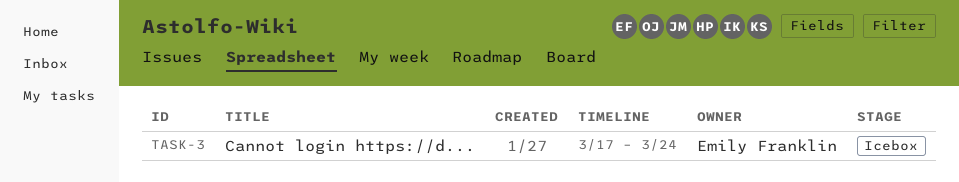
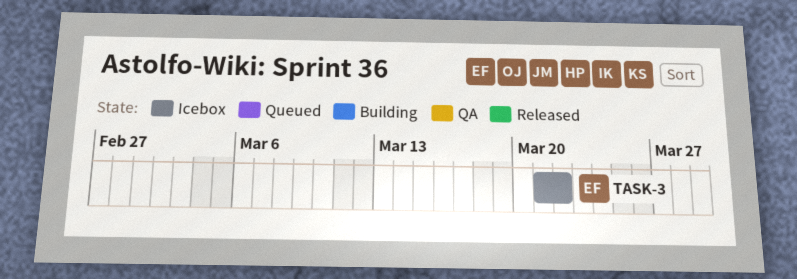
TASK-3, start: Mar 17 -> Mar 21
TASK-3, due: Mar 24 -> Mar 22

